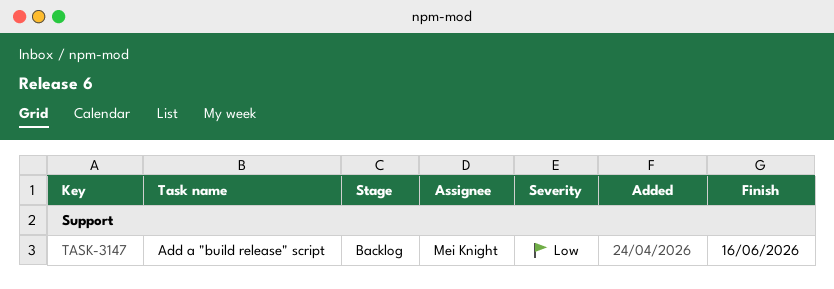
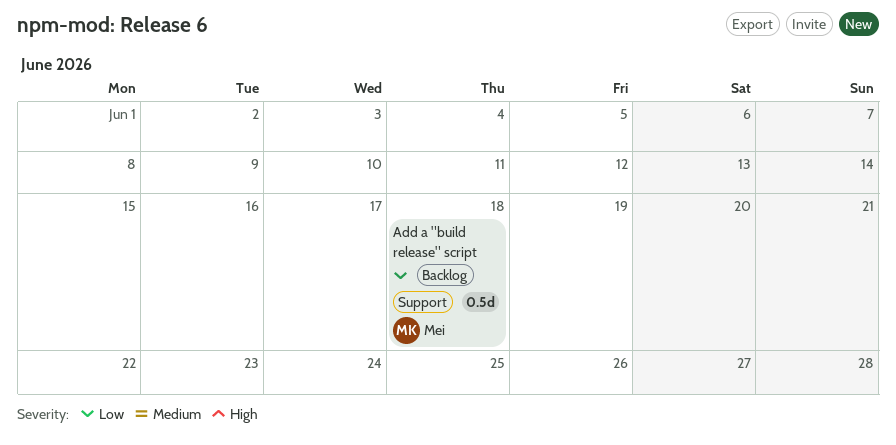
Add a "build release" script, due: Jun 16 -> Jun 18

